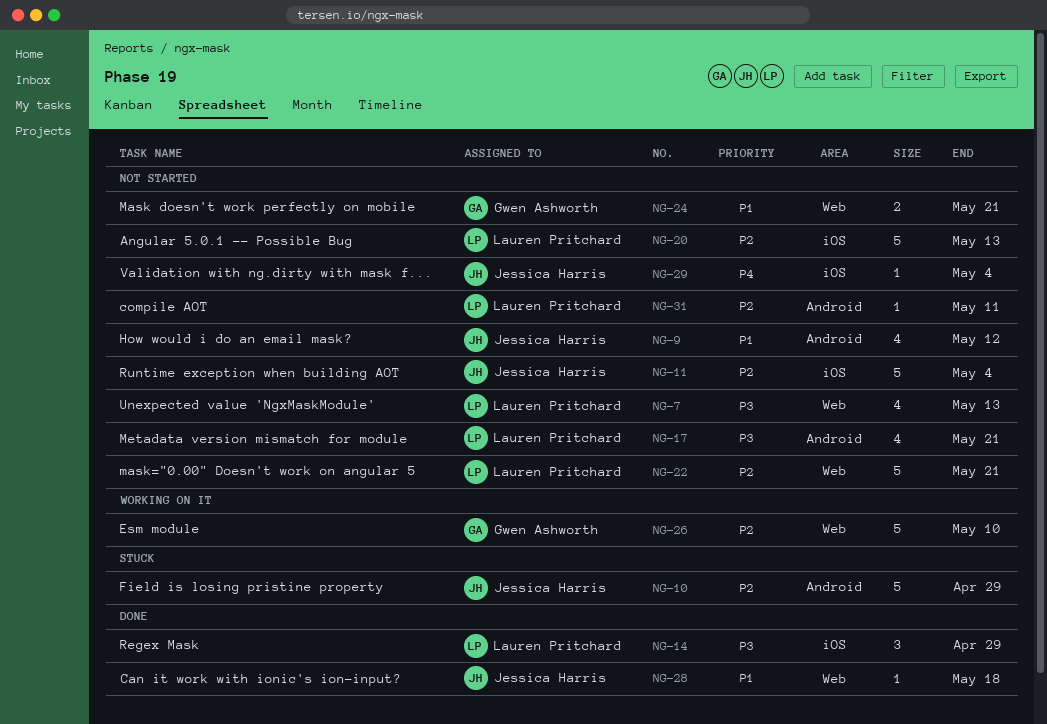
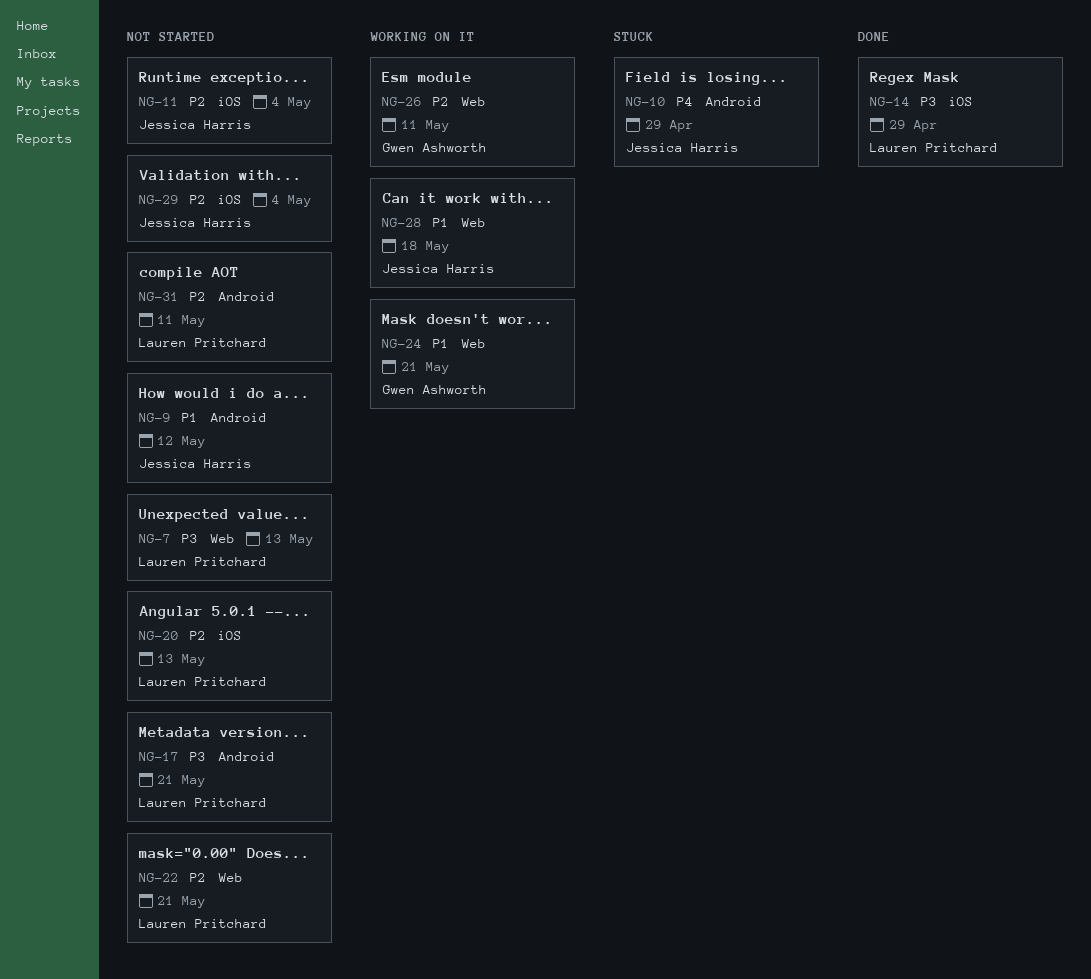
NG-10, priority: P2 -> P4
NG-24, status: Not started -> Working on it
NG-26, due: May 10 -> May 11
NG-28, status: Done -> Working on it
NG-29, priority: P4 -> P2

